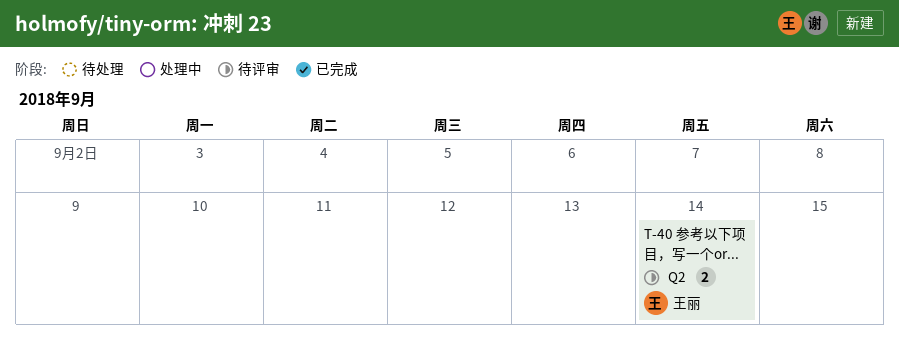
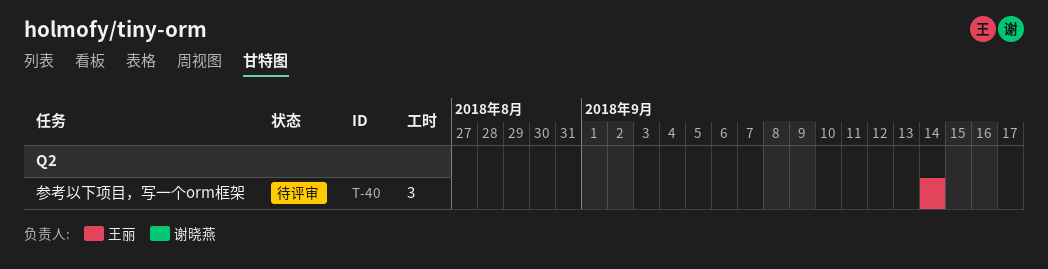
T-40, estimate: 2 -> 3

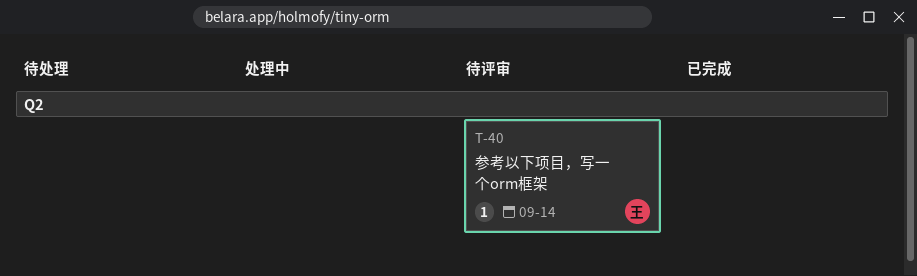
T-40, estimate: 3 -> 1

